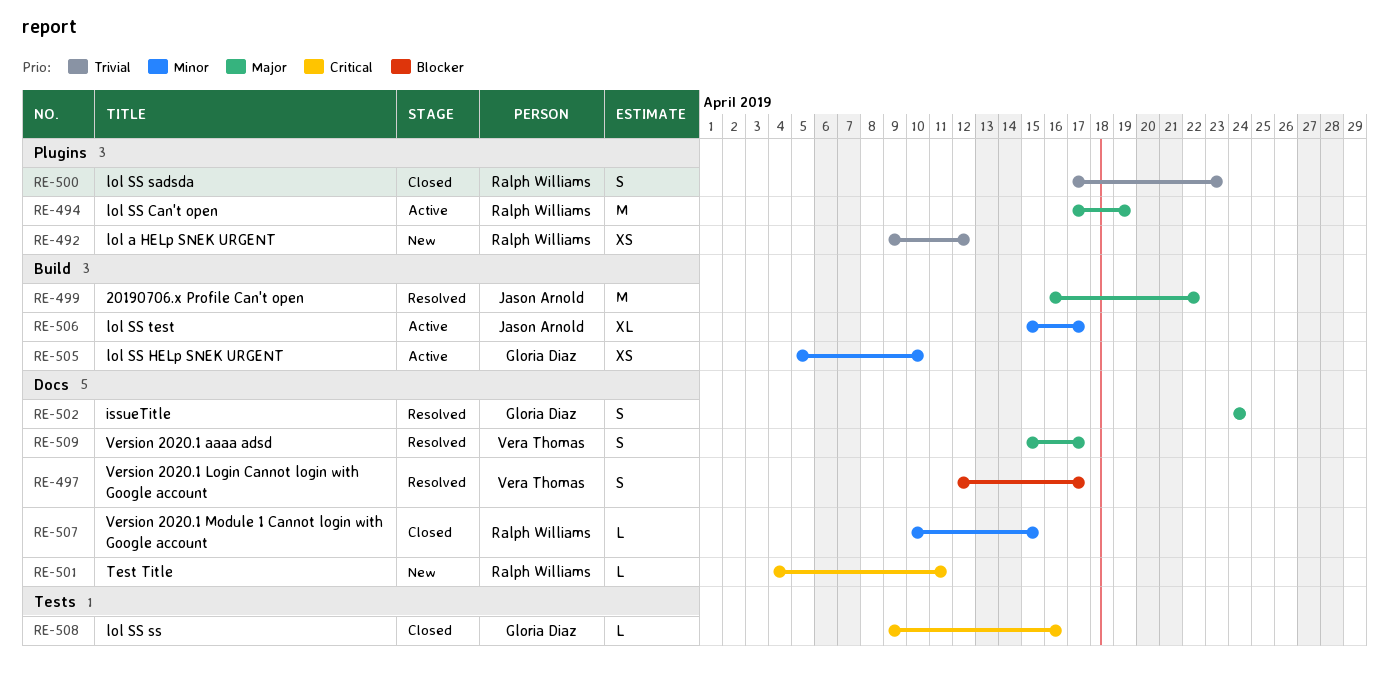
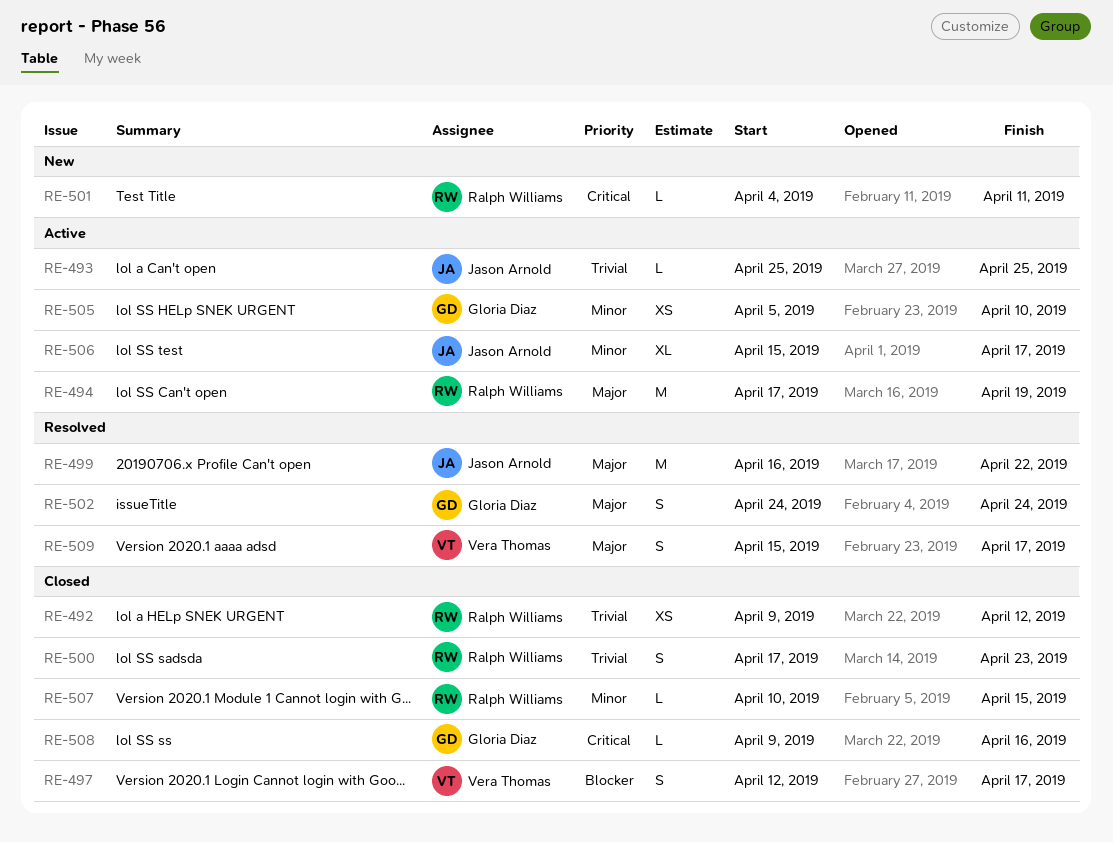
RE-492, status: New -> Closed
RE-493: none -> present
RE-497, status: Resolved -> Closed

